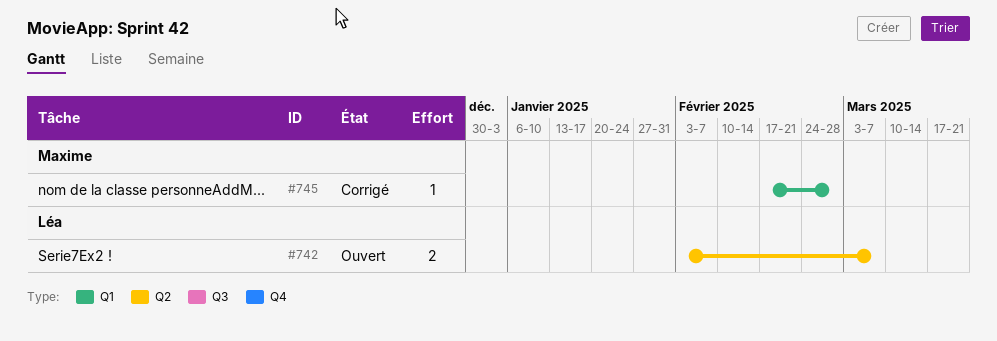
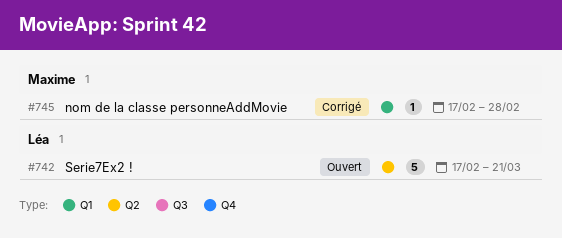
#742, estimate: 2 -> 5
#742, start: Feb 3 -> Feb 17
#742, due: Mar 7 -> Mar 21

